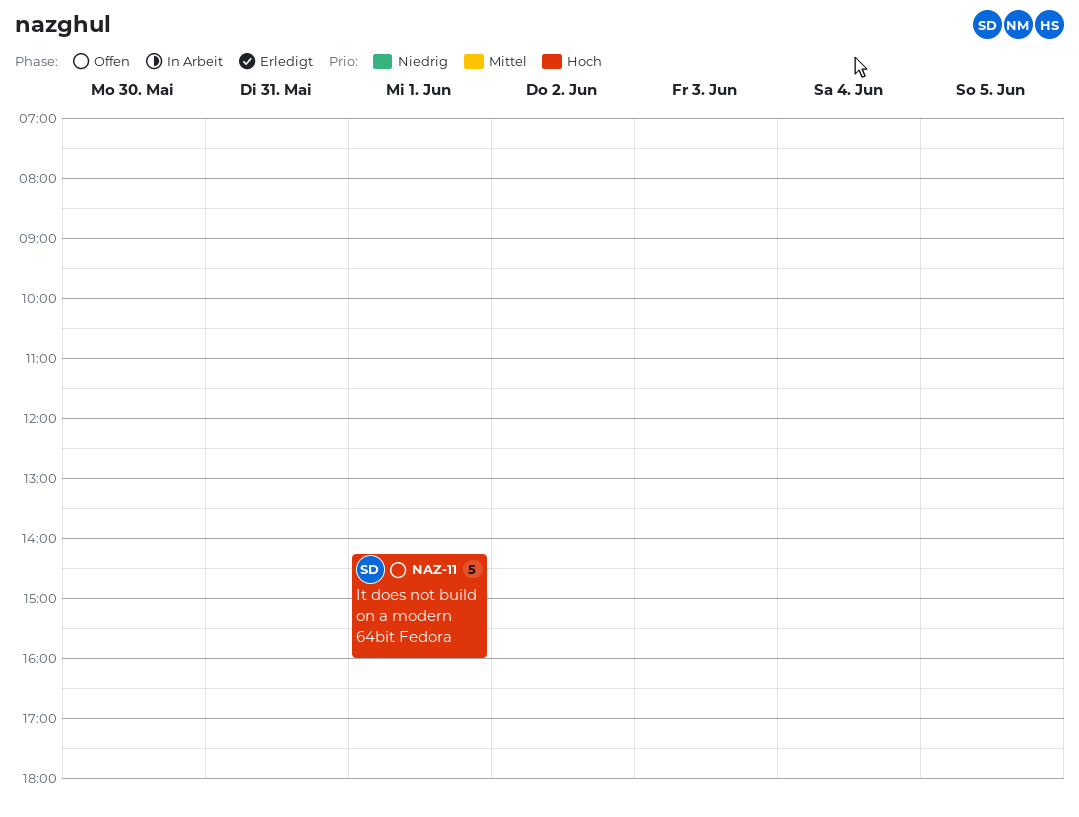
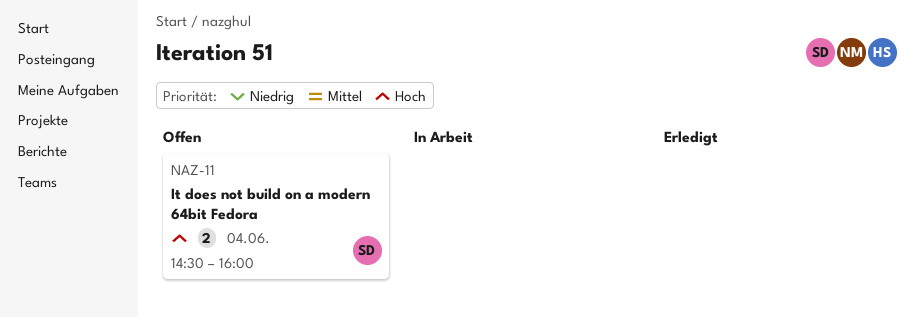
NAZ-11, estimate: 5 -> 2
NAZ-11, day: Jun 1 -> Jun 4
NAZ-11, begins: 14:15 -> 14:30

